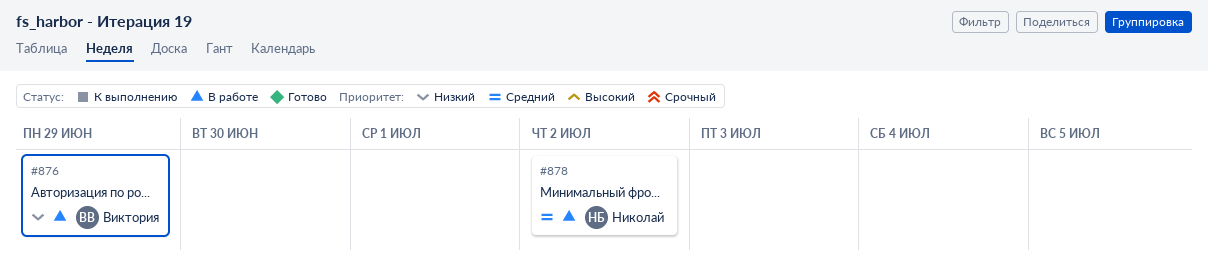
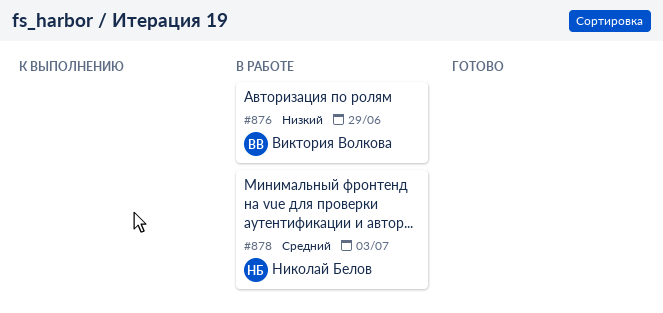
#878, due: Jul 2 -> Jul 3

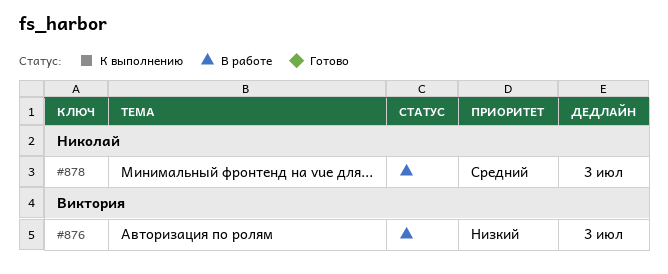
#876, due: Jun 29 -> Jul 3

